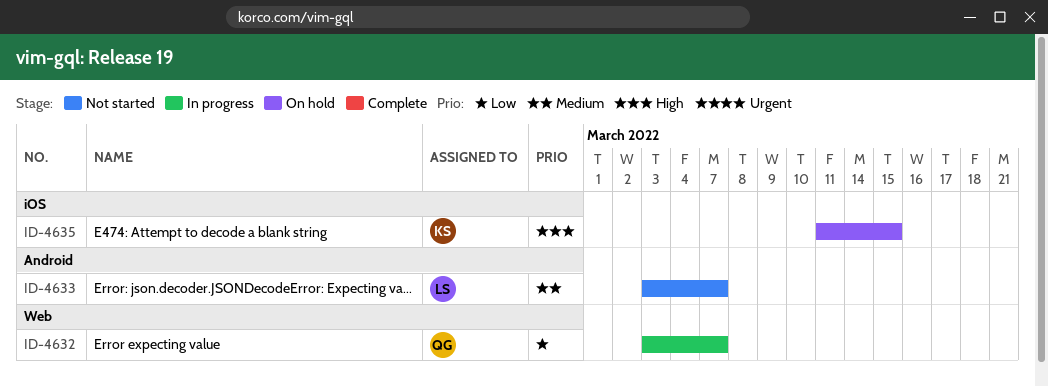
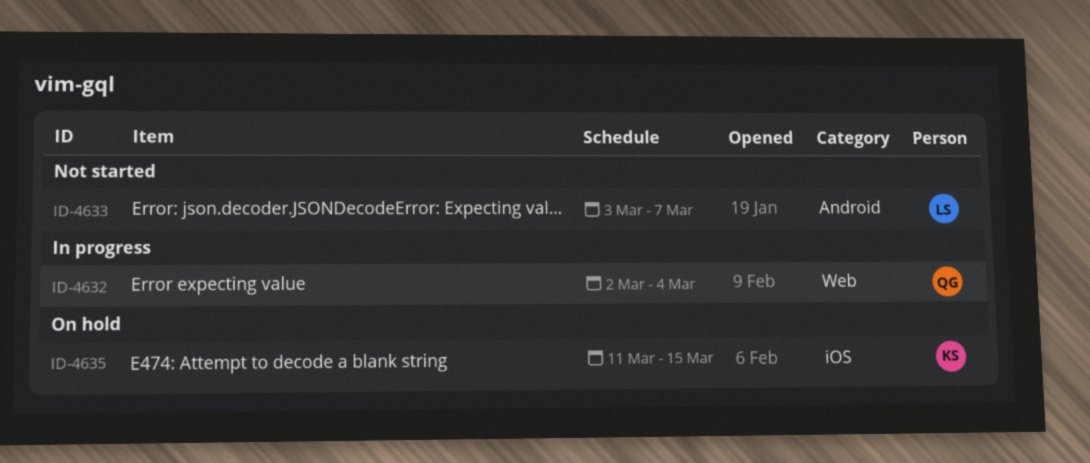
ID-4632, start: Mar 3 -> Mar 2
ID-4632, due: Mar 7 -> Mar 4

